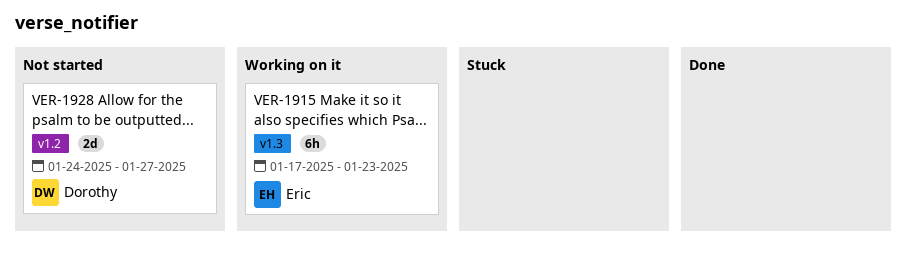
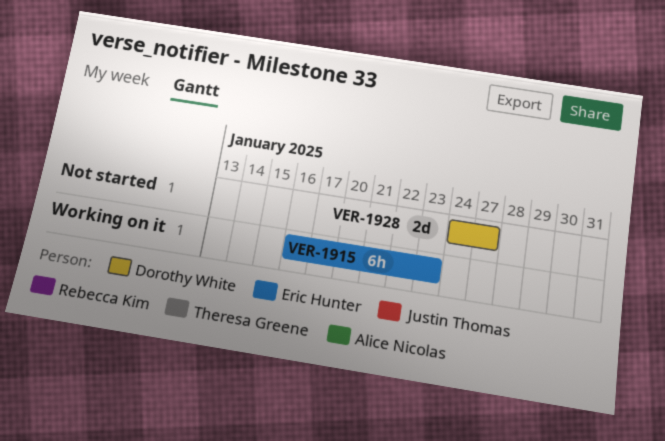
VER-1915, start: Jan 17 -> Jan 16

